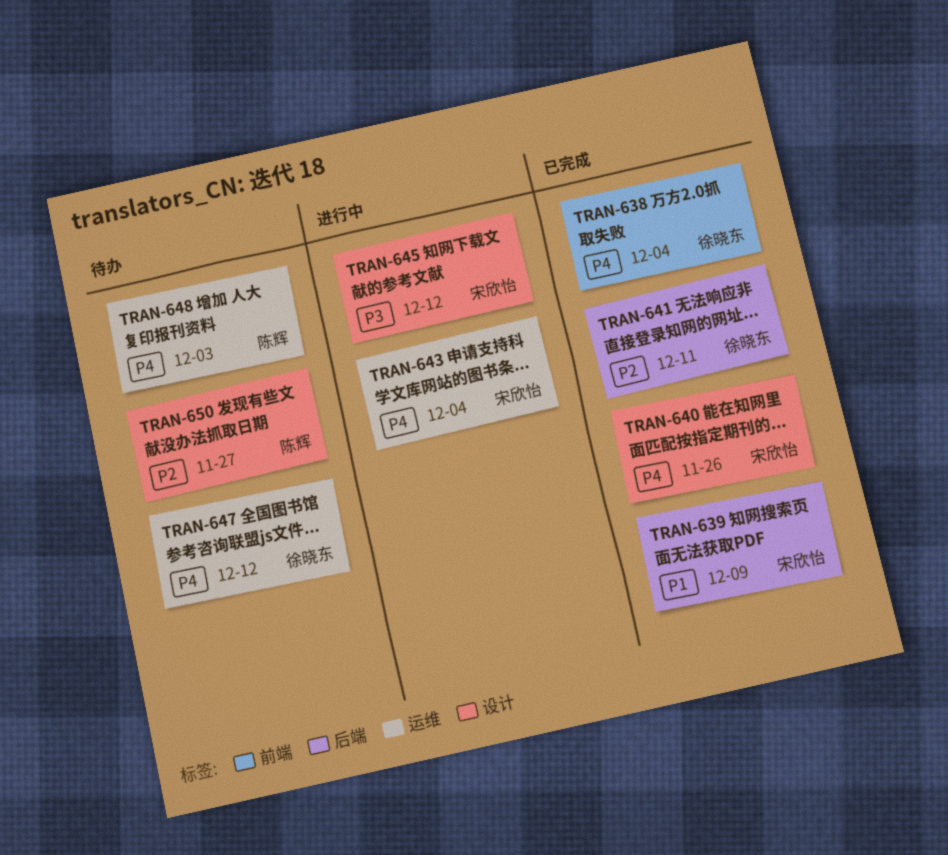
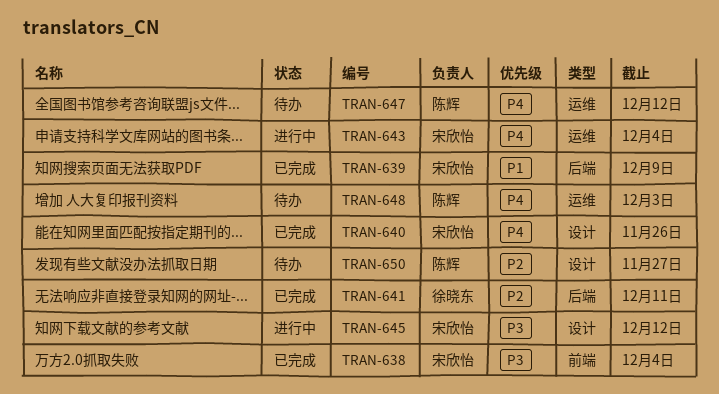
TRAN-638, owner: 徐晓东 -> 宋欣怡
TRAN-638, priority: P4 -> P3
TRAN-647, owner: 徐晓东 -> 陈辉

